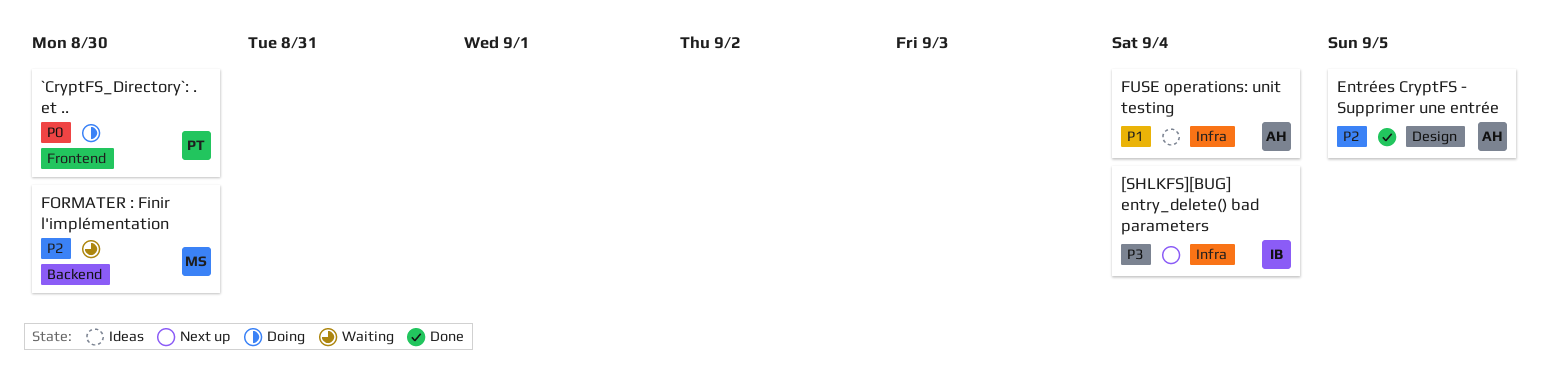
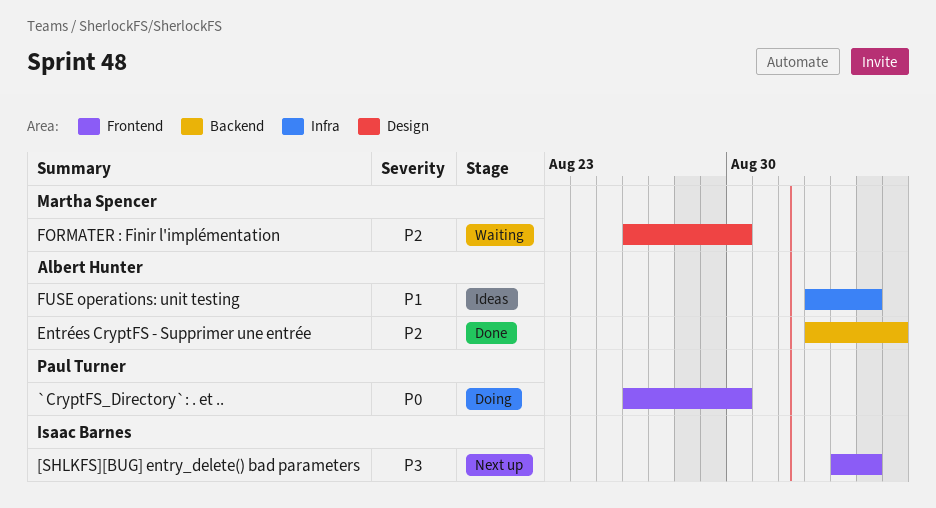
[SHLKFS][BUG] entry_delete() bad parameters, label: Infra -> Frontend
Entrées CryptFS - Supprimer une entrée, label: Design -> Backend
FORMATER : Finir l'implémentation, label: Backend -> Design

